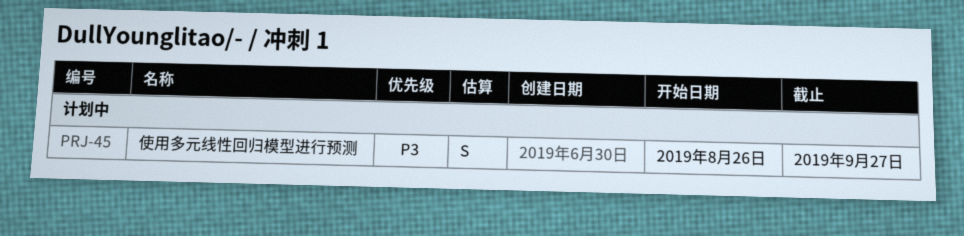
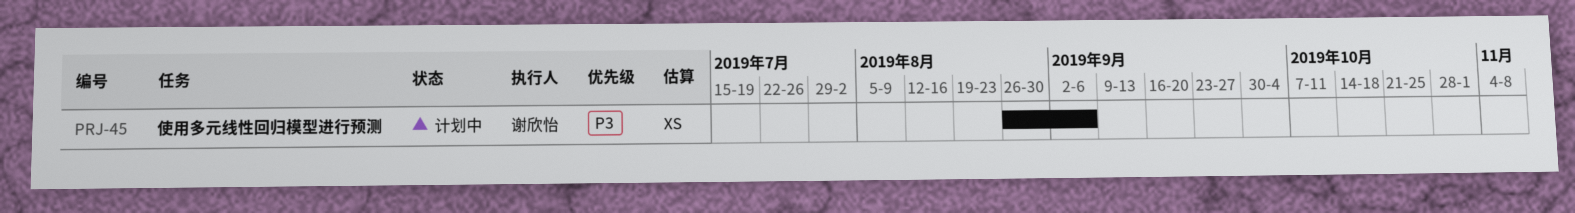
PRJ-45, estimate: S -> XS
PRJ-45, due: Sep 27 -> Sep 6

